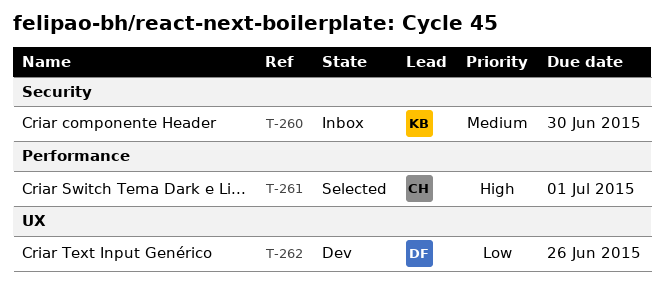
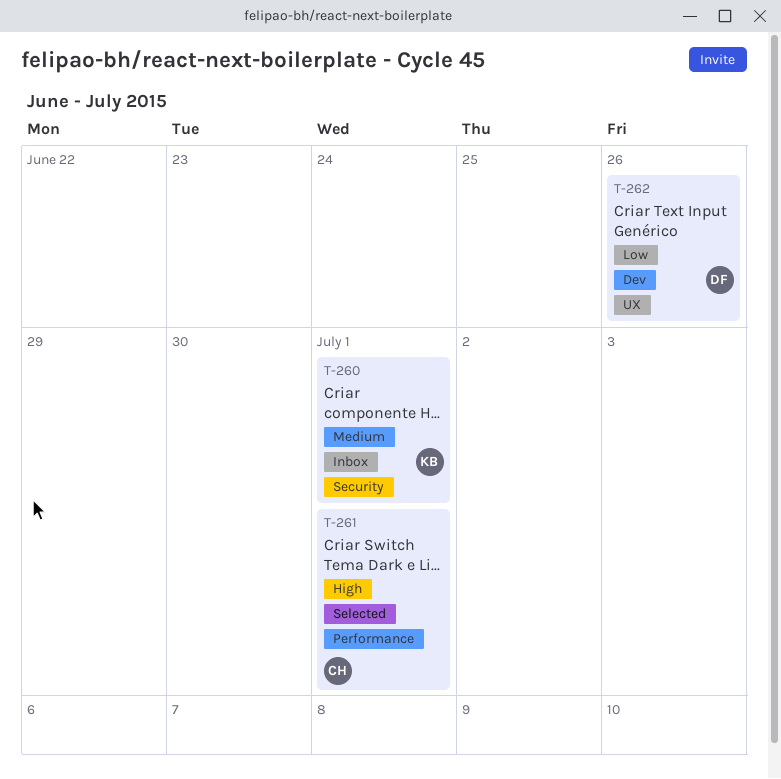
T-260, due: Jun 30 -> Jul 1

